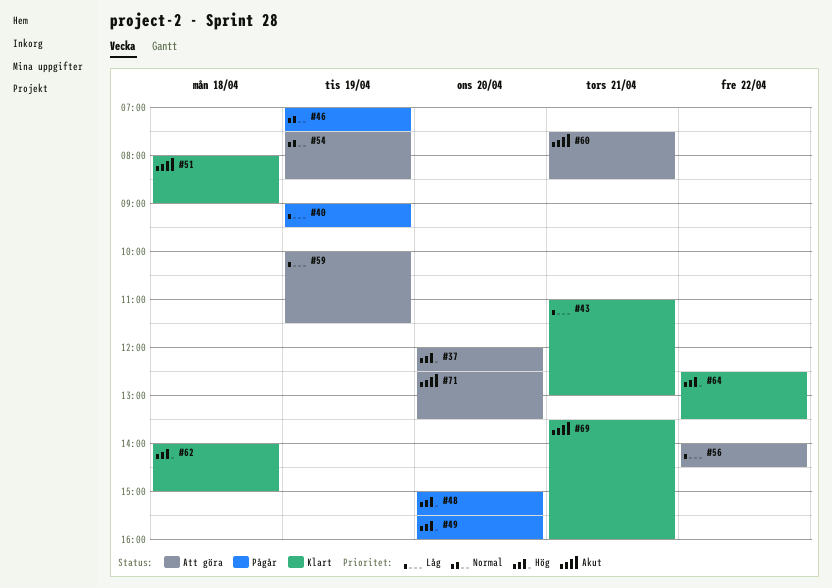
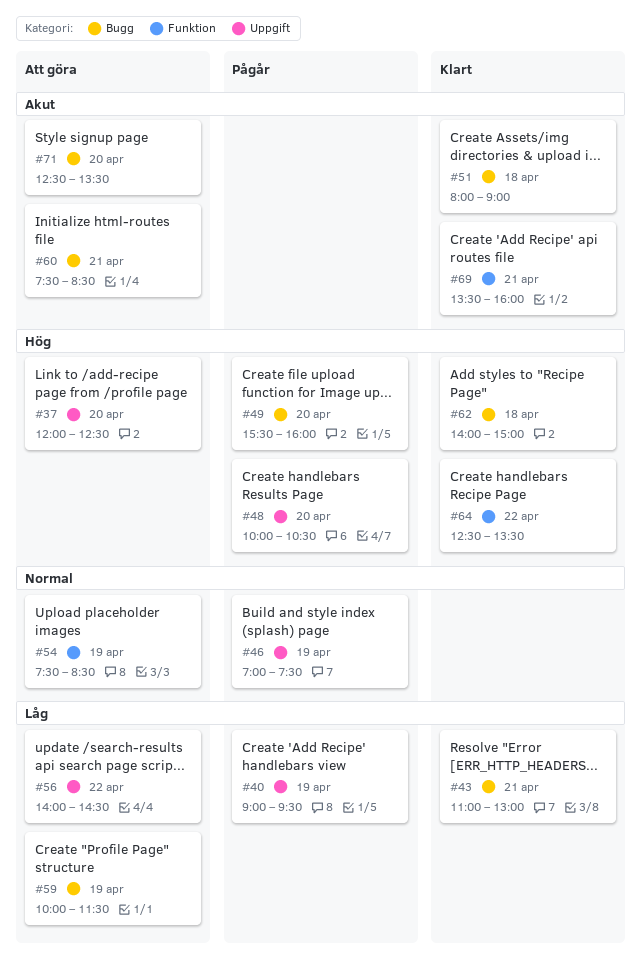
#48, begins: 15:00 -> 10:00
#48, ends: 15:30 -> 10:30

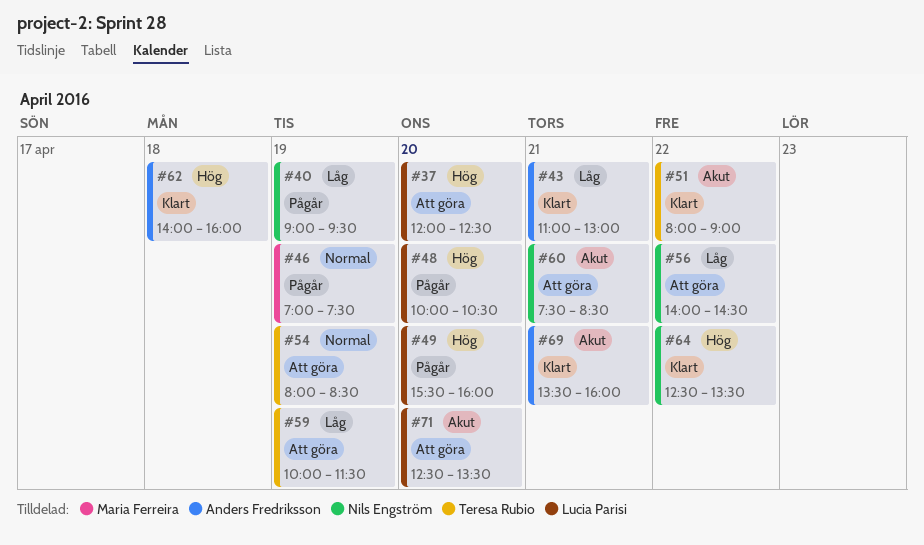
#51, day: Apr 18 -> Apr 22
#54, begins: 07:30 -> 08:00
#62, ends: 15:00 -> 16:00

